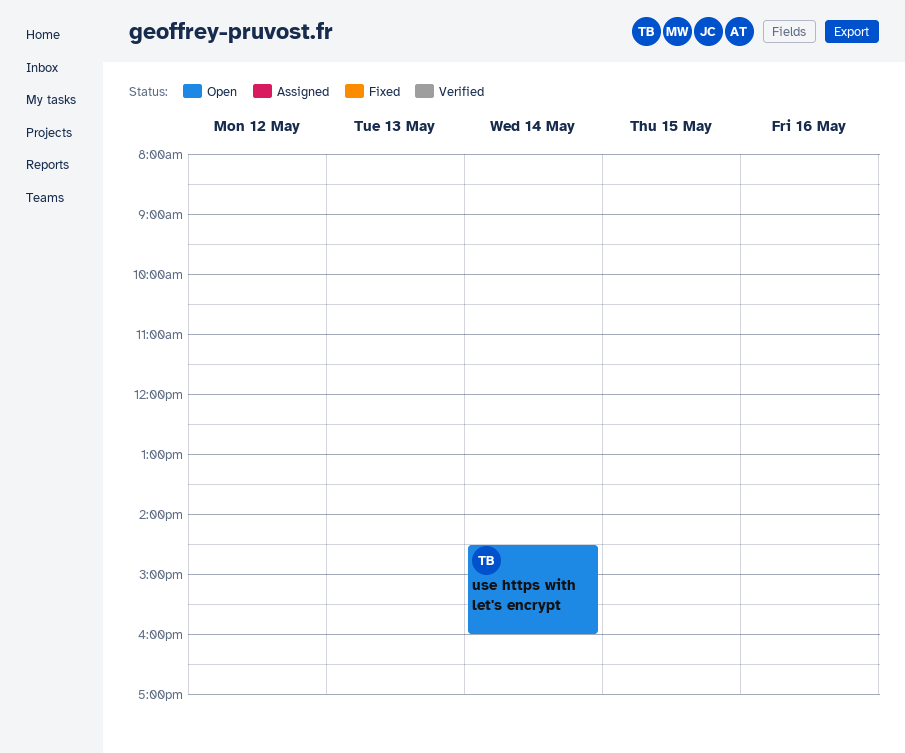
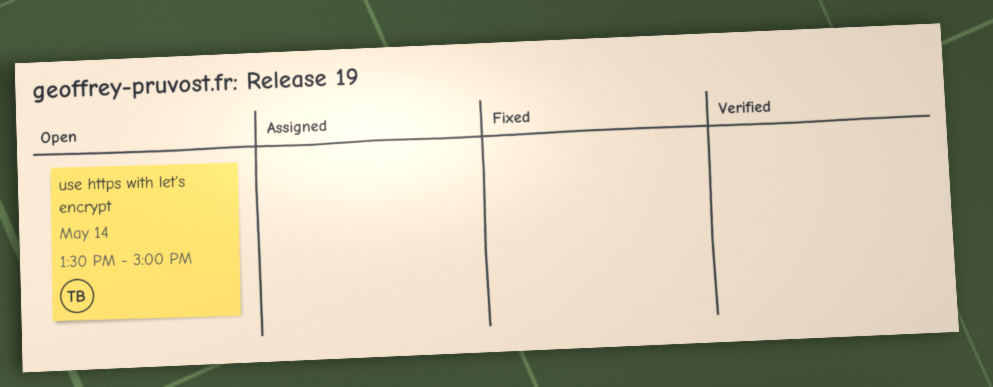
use https with let's encrypt, begins: 14:30 -> 13:30
use https with let's encrypt, ends: 16:00 -> 15:00

